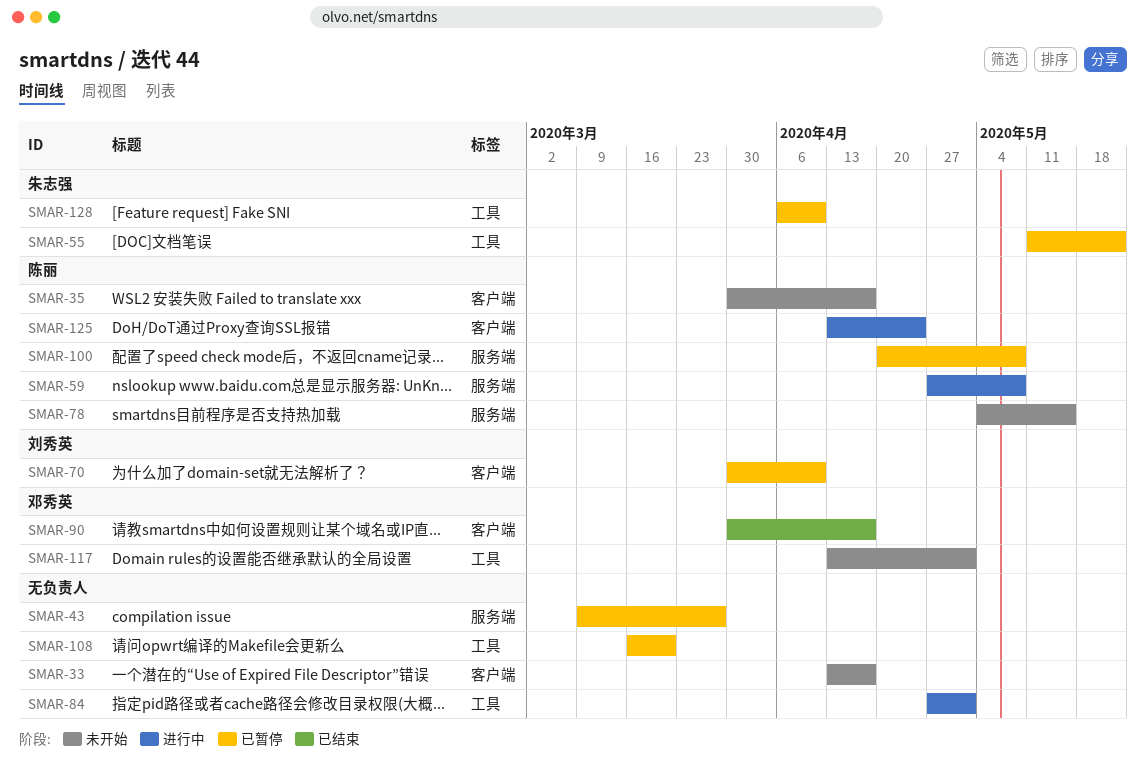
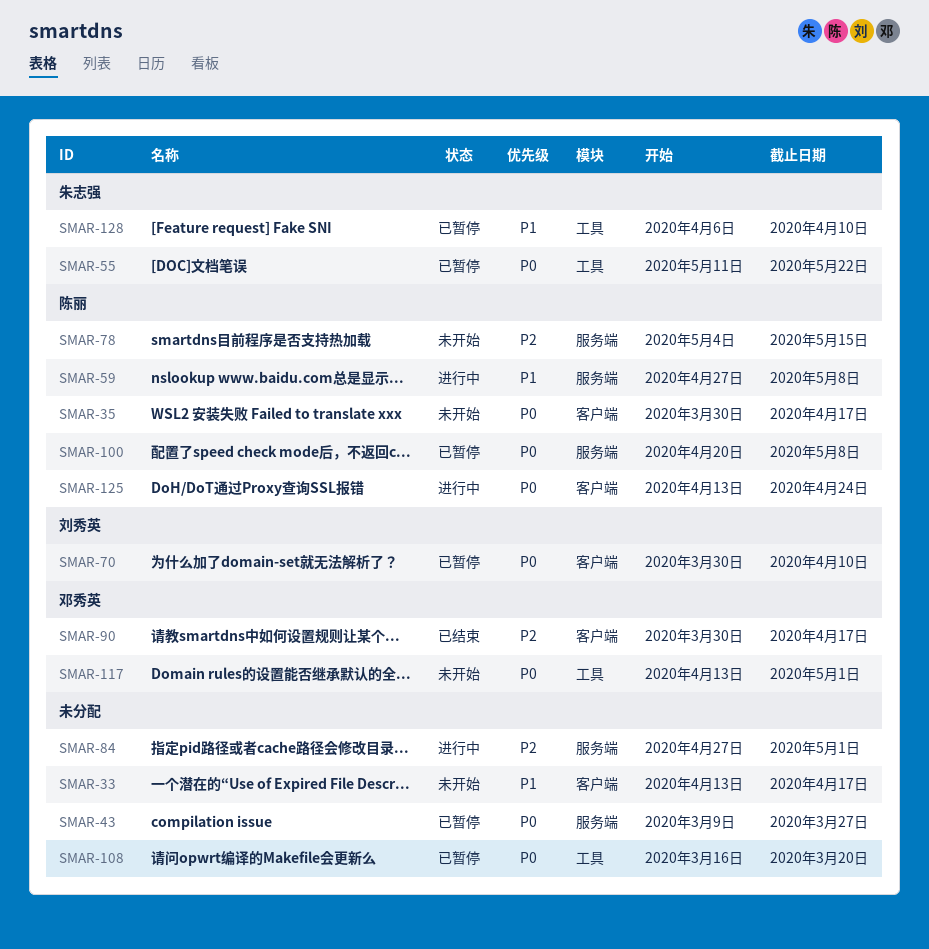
SMAR-84, label: 工具 -> 服务端

